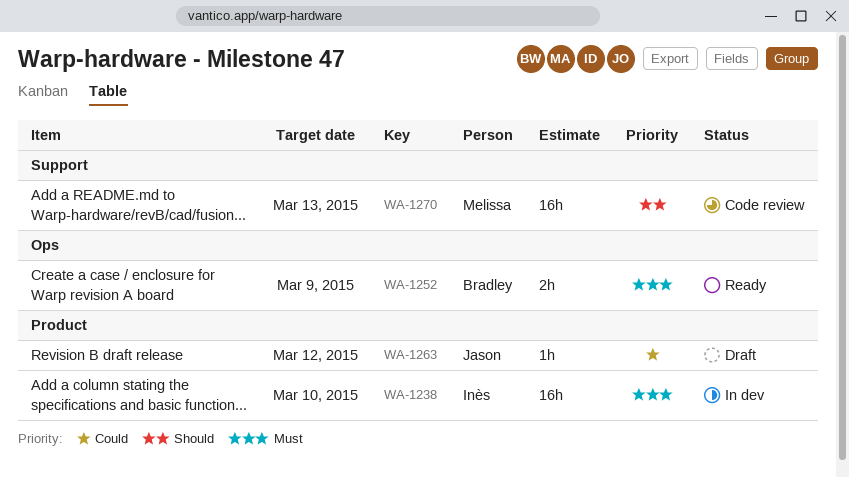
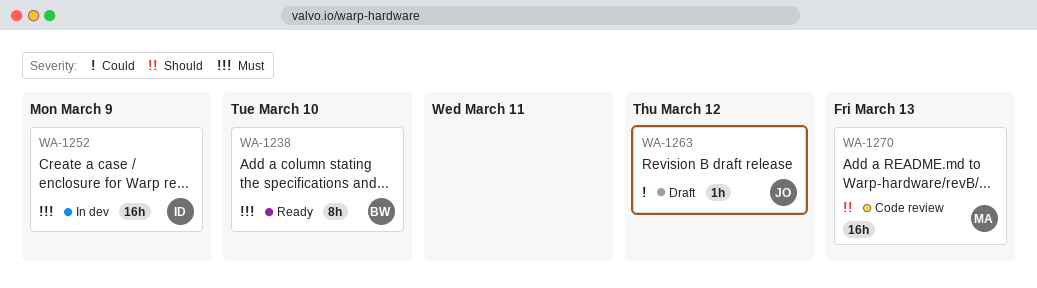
WA-1238, status: In dev -> Ready
WA-1238, owner: Inès -> Bradley
WA-1238, estimate: 16h -> 8h
WA-1252, status: Ready -> In dev
WA-1252, owner: Bradley -> Inès
WA-1252, estimate: 2h -> 16h

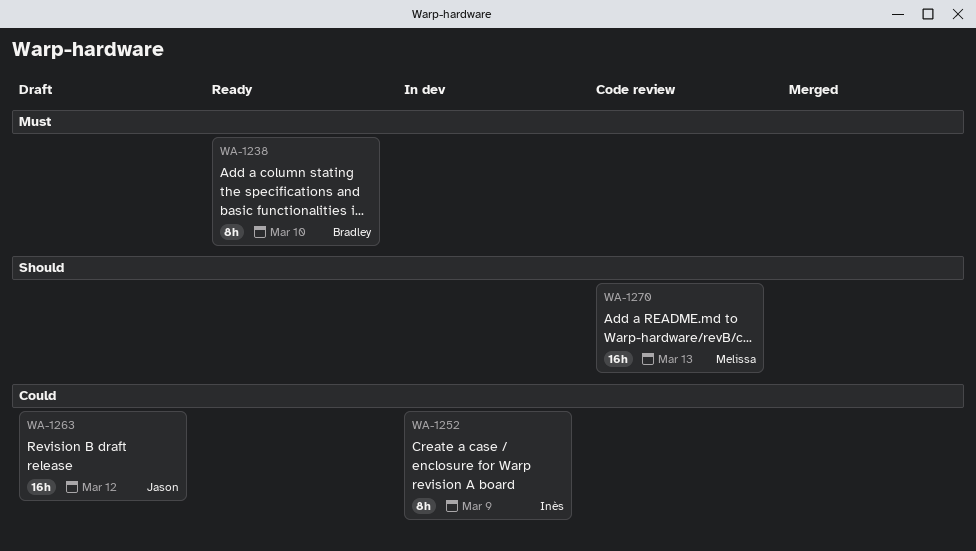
WA-1252, priority: Must -> Could
WA-1252, estimate: 16h -> 8h
WA-1263, estimate: 1h -> 16h

